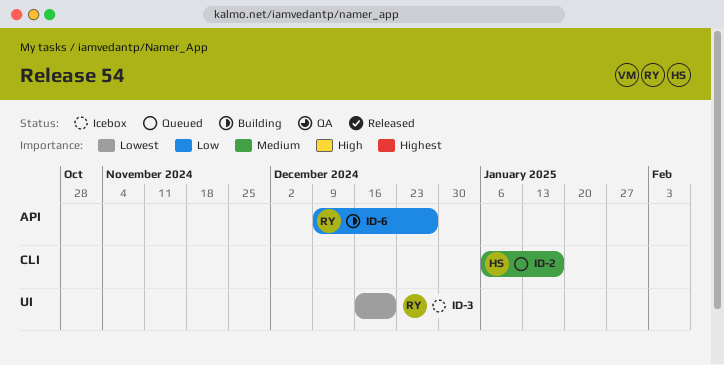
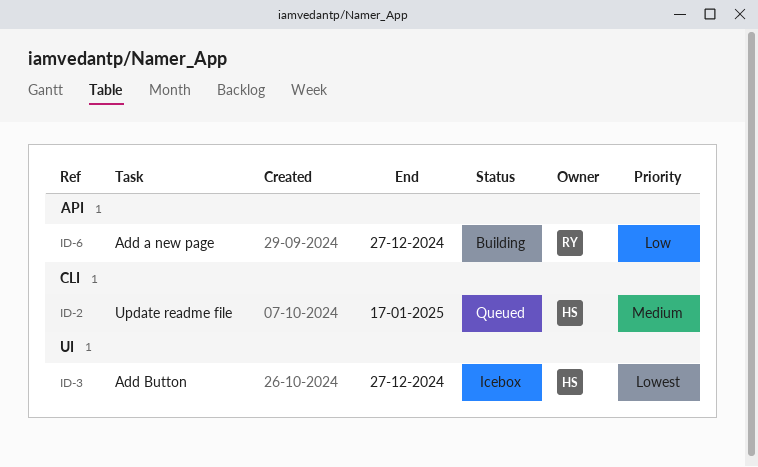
ID-3, owner: RY -> HS
ID-3, due: Dec 20 -> Dec 27

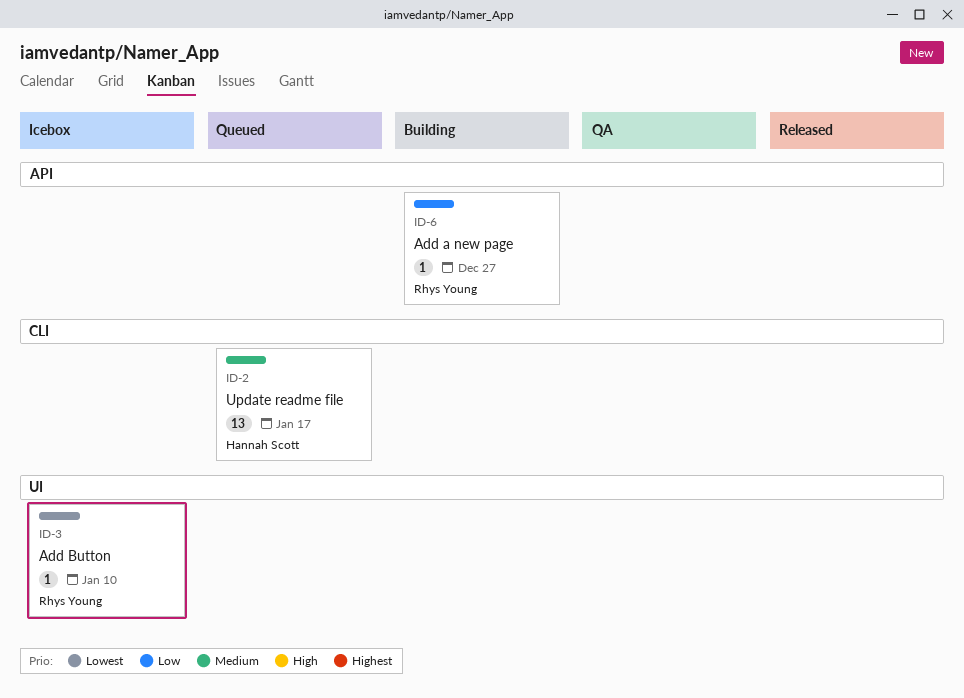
ID-3, owner: Hannah Scott -> Rhys Young
ID-3, due: Dec 27 -> Jan 10

